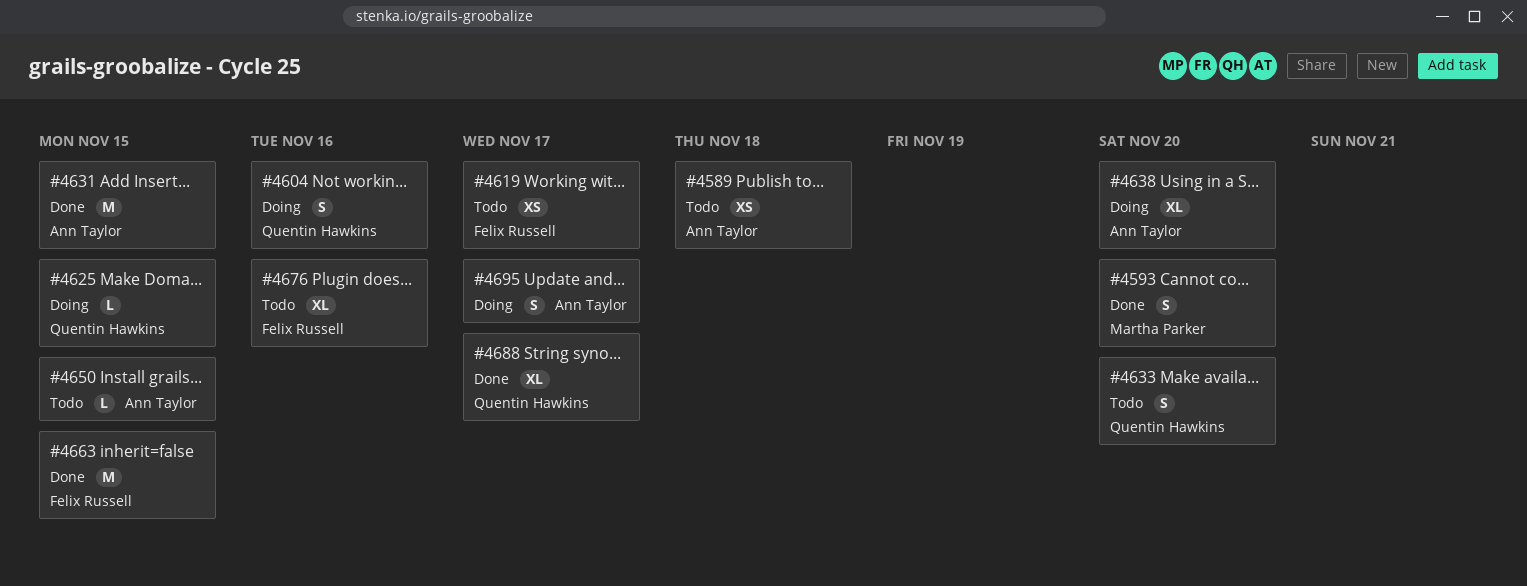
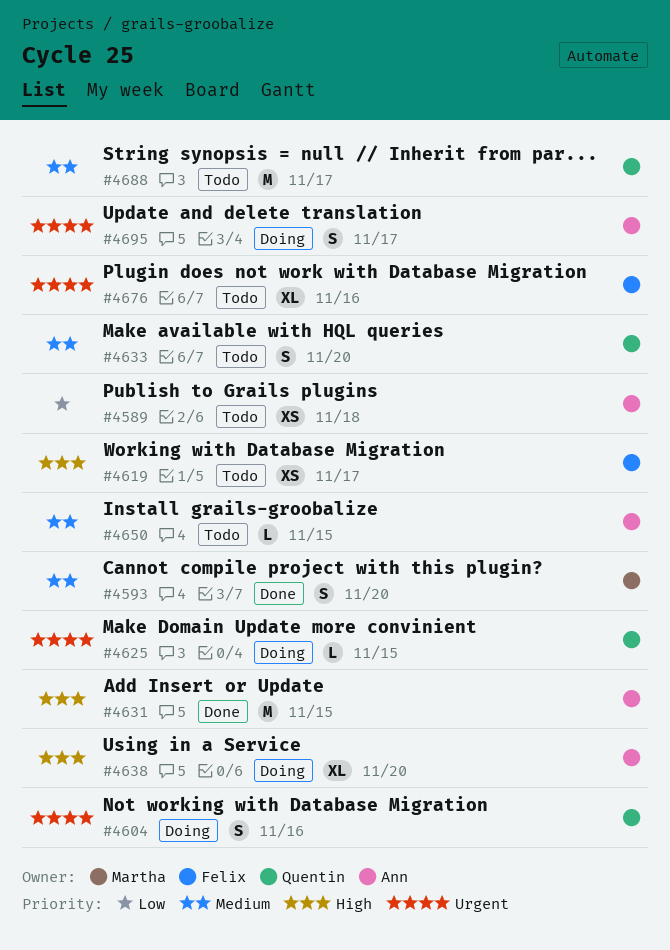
#4663: present -> none
#4688, status: Done -> Todo
#4688, estimate: XL -> M

